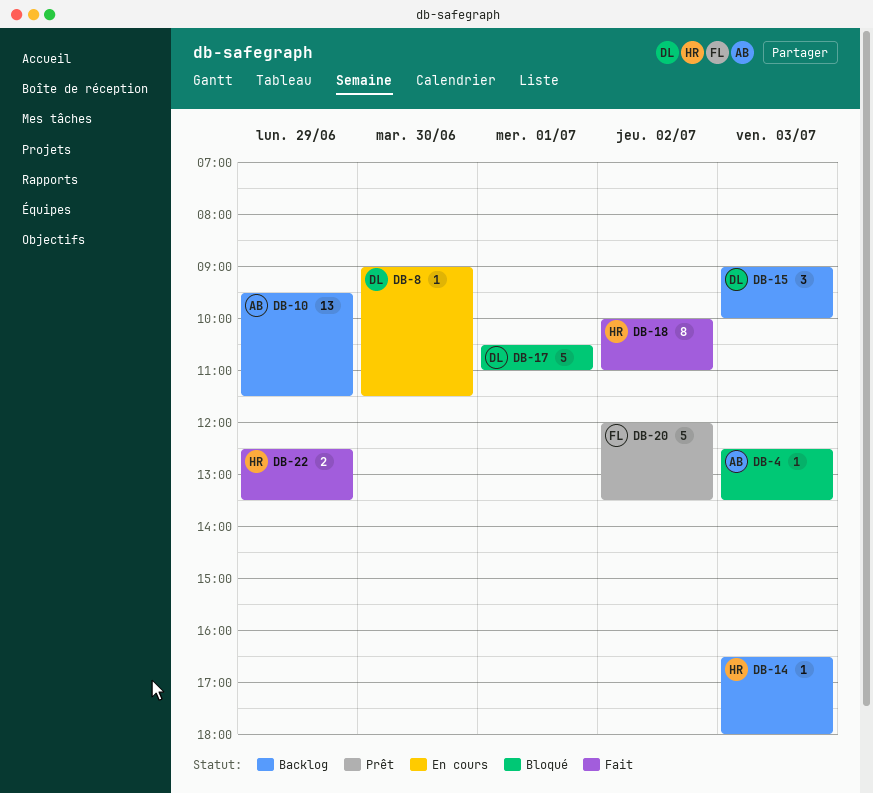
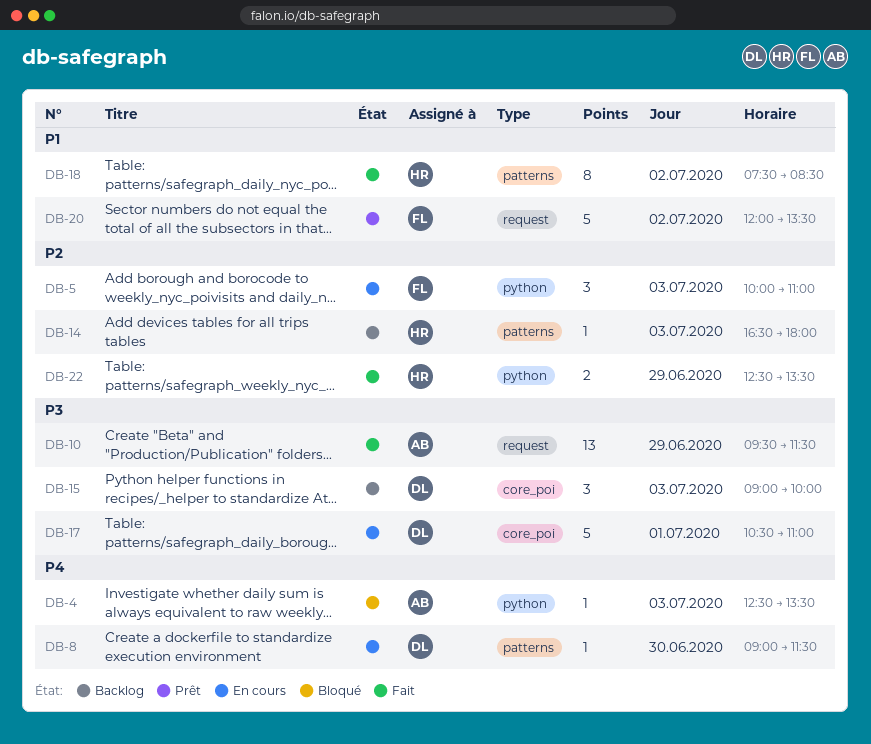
DB-5: none -> present
DB-10, status: Backlog -> Fait
DB-17, status: Bloqué -> En cours
DB-18, begins: 10:00 -> 07:30
DB-18, ends: 11:00 -> 08:30

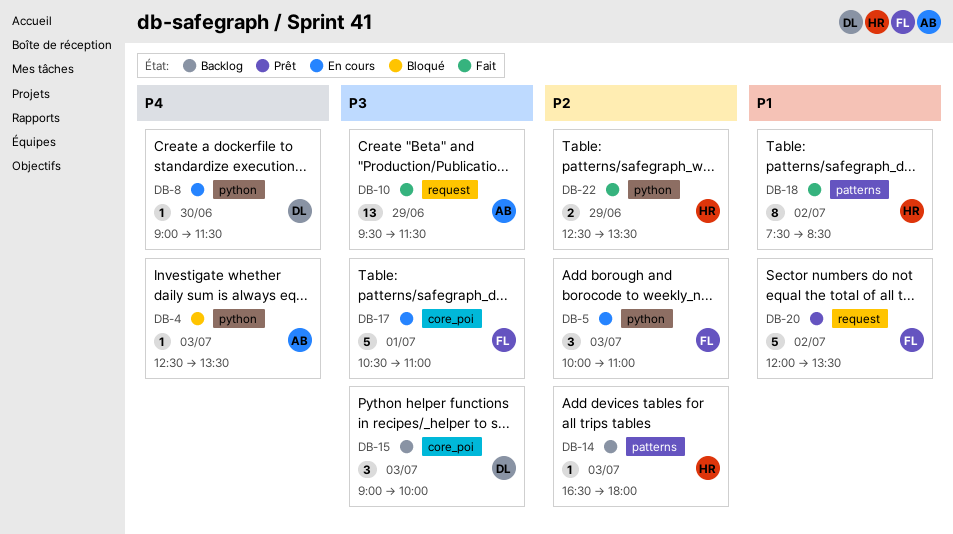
DB-8, label: patterns -> python
DB-17, owner: DL -> FL

